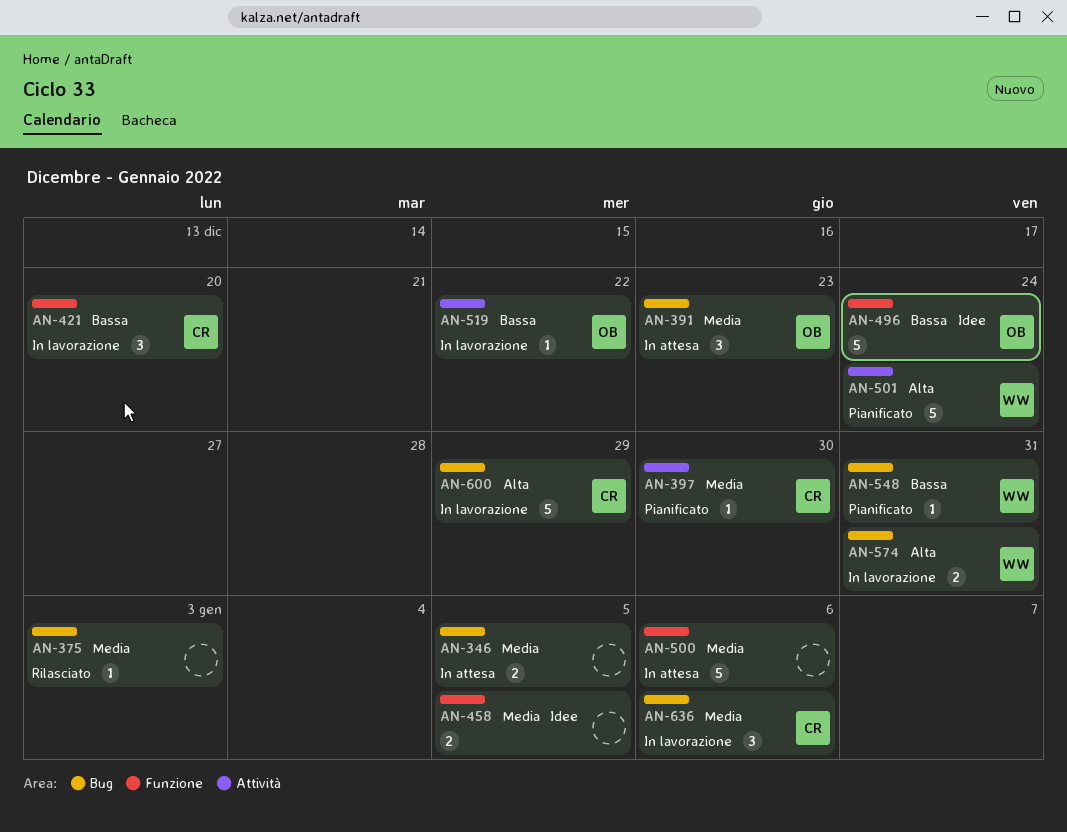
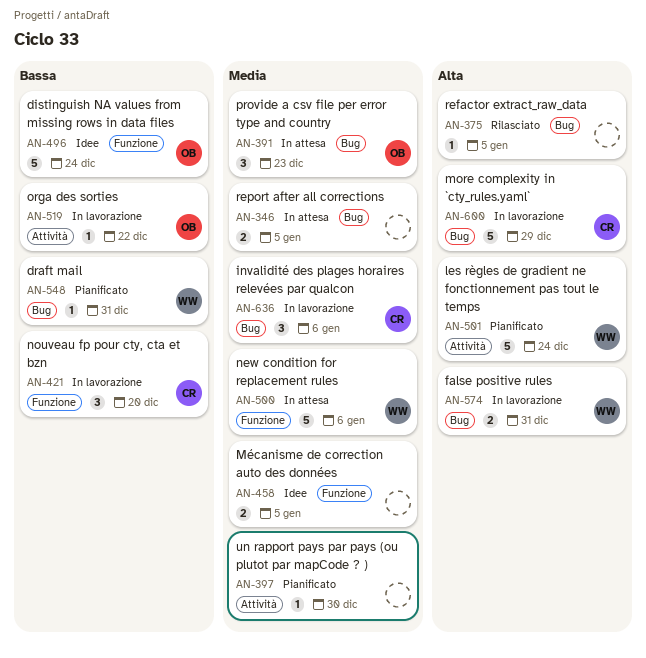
AN-375, priority: Media -> Alta
AN-375, due: Jan 3 -> Jan 5
AN-397, owner: CR -> none
AN-500, owner: none -> WW

